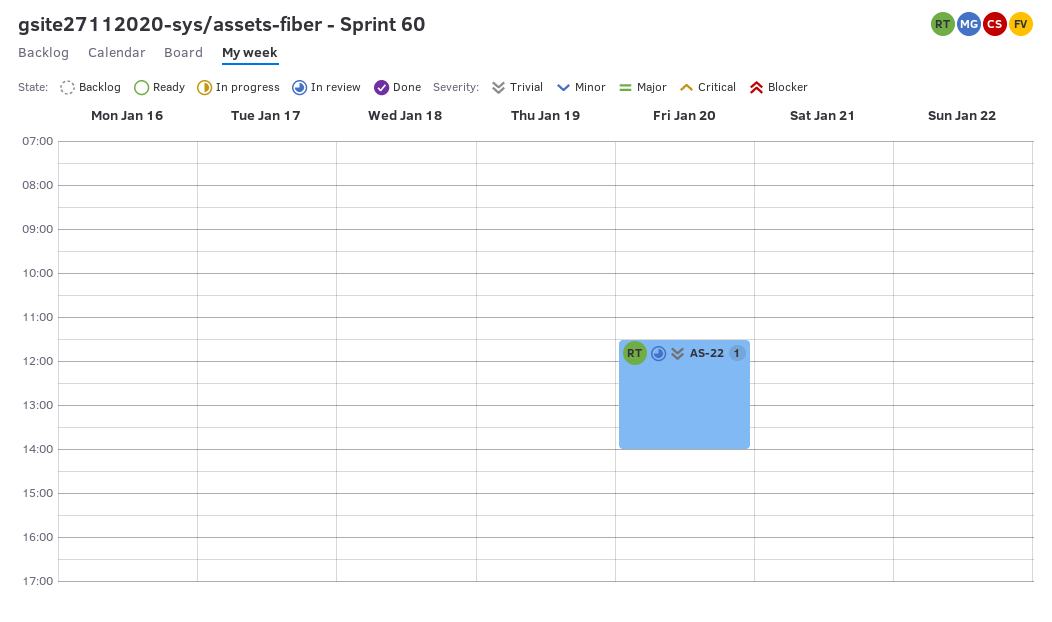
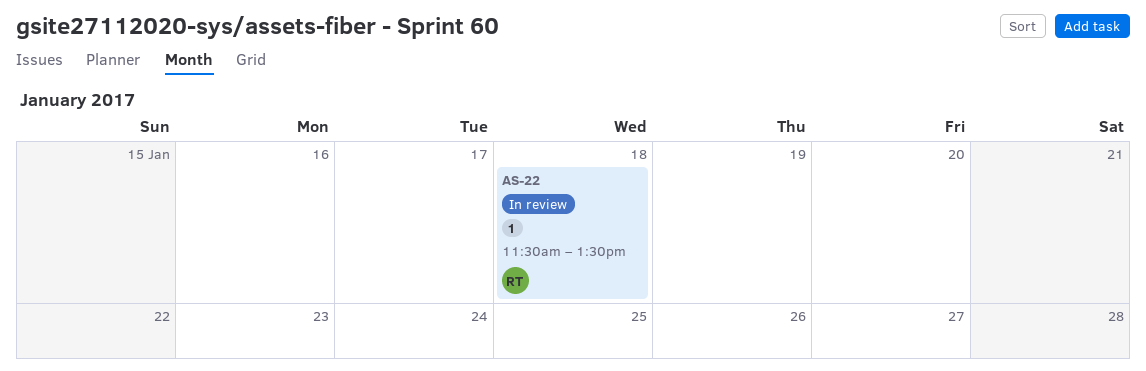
AS-22, day: Jan 20 -> Jan 18
AS-22, ends: 14:00 -> 13:30

